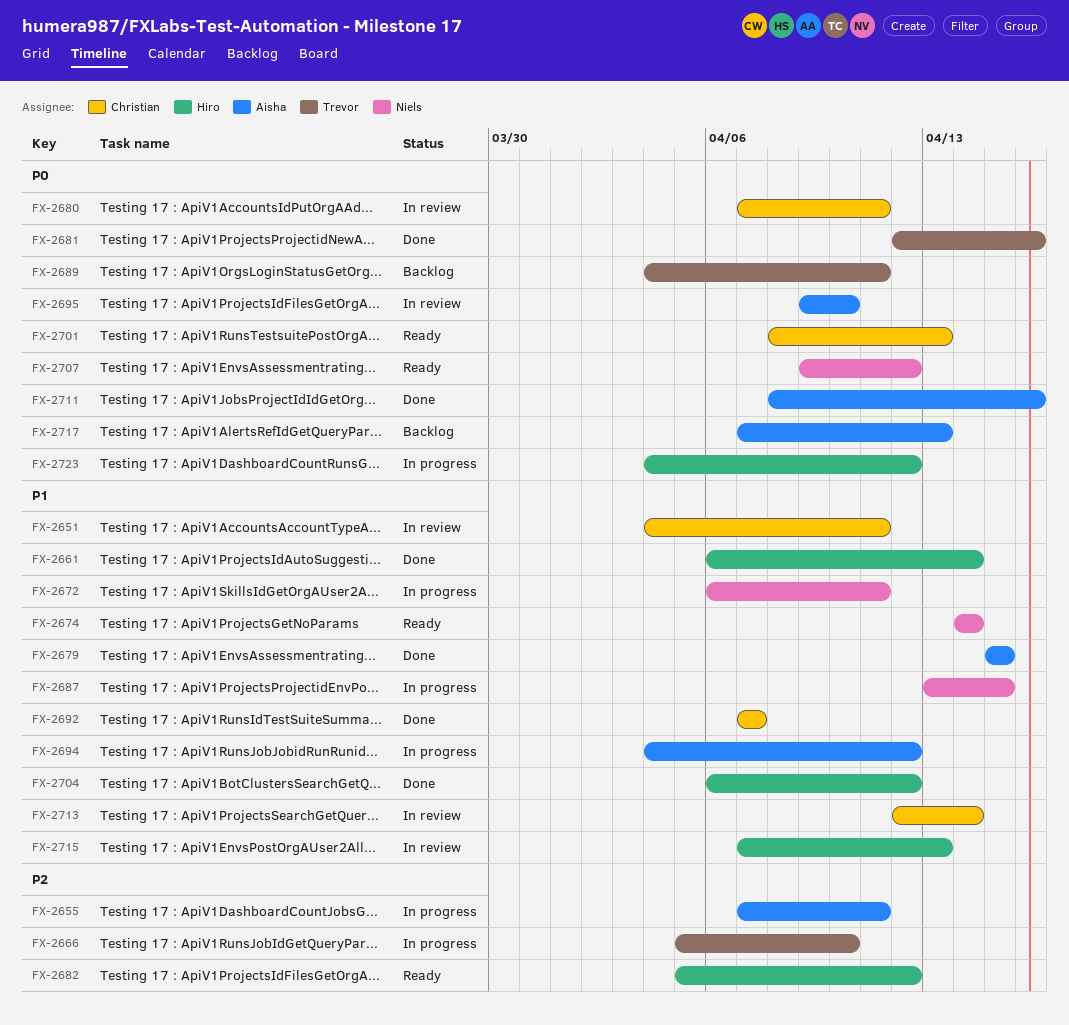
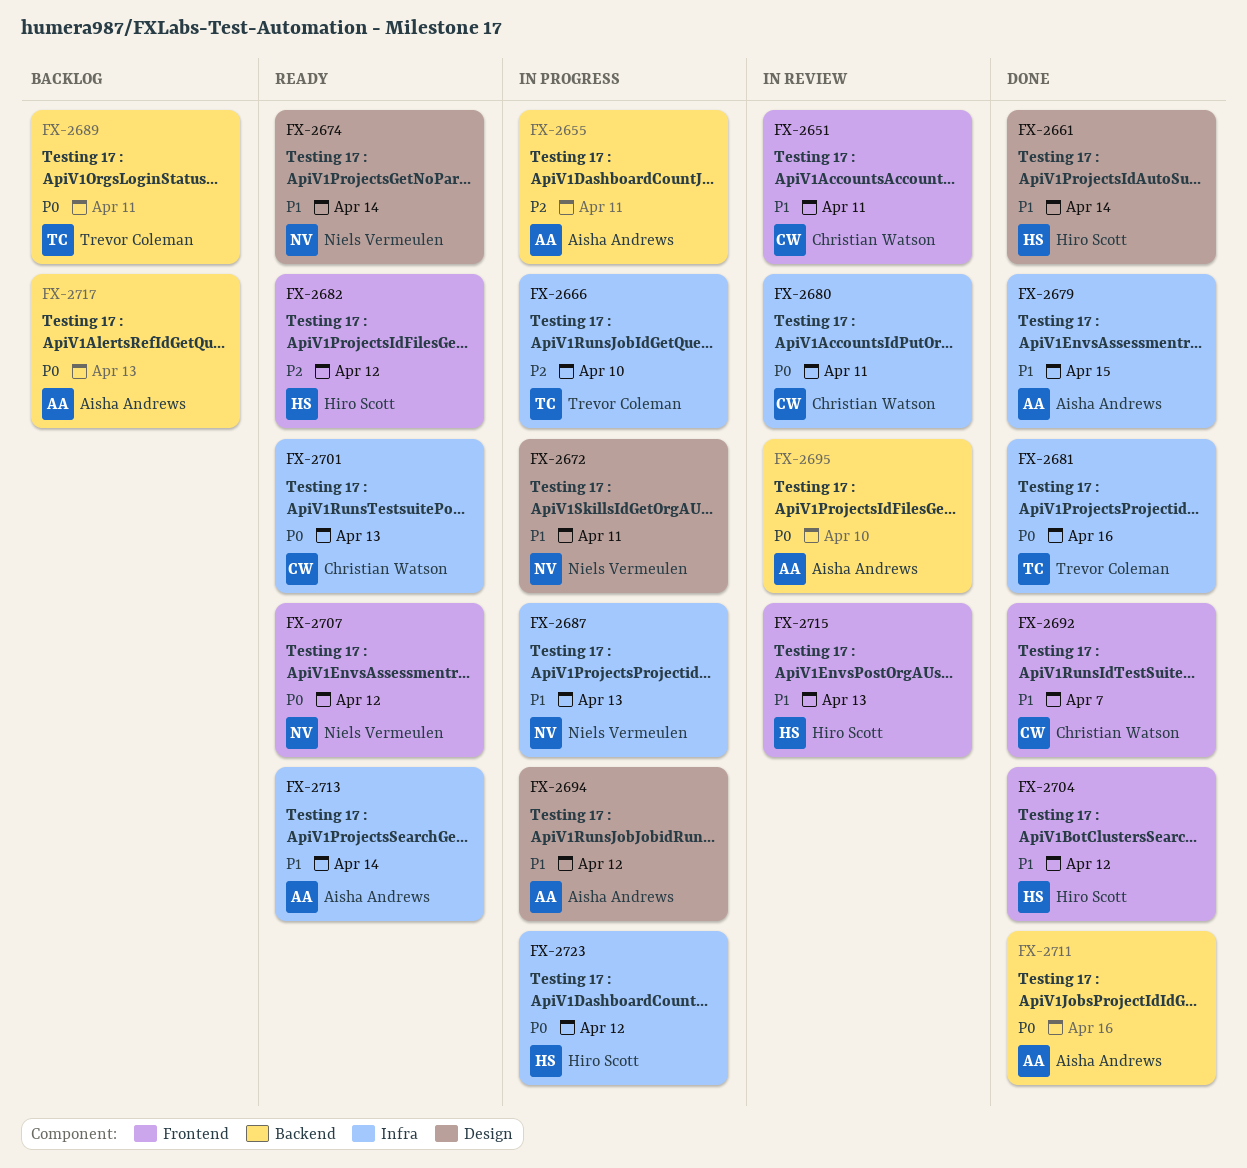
FX-2687, due: Apr 15 -> Apr 13
FX-2713, status: In review -> Ready
FX-2713, owner: Christian Watson -> Aisha Andrews

